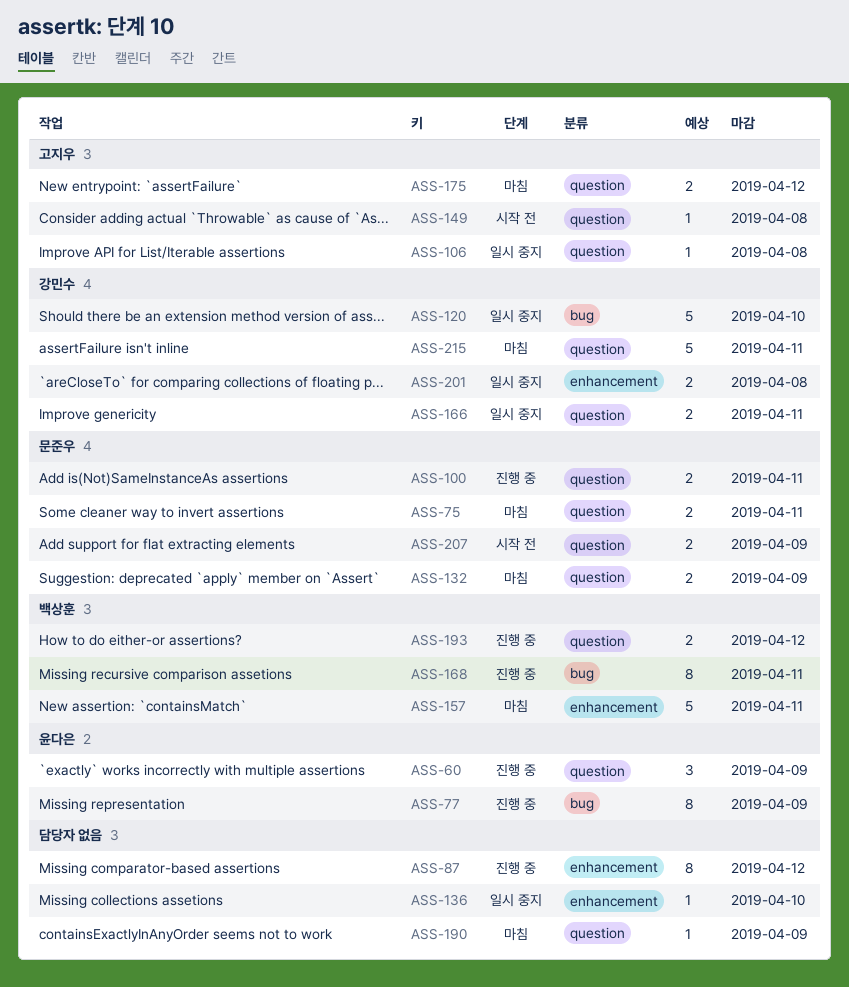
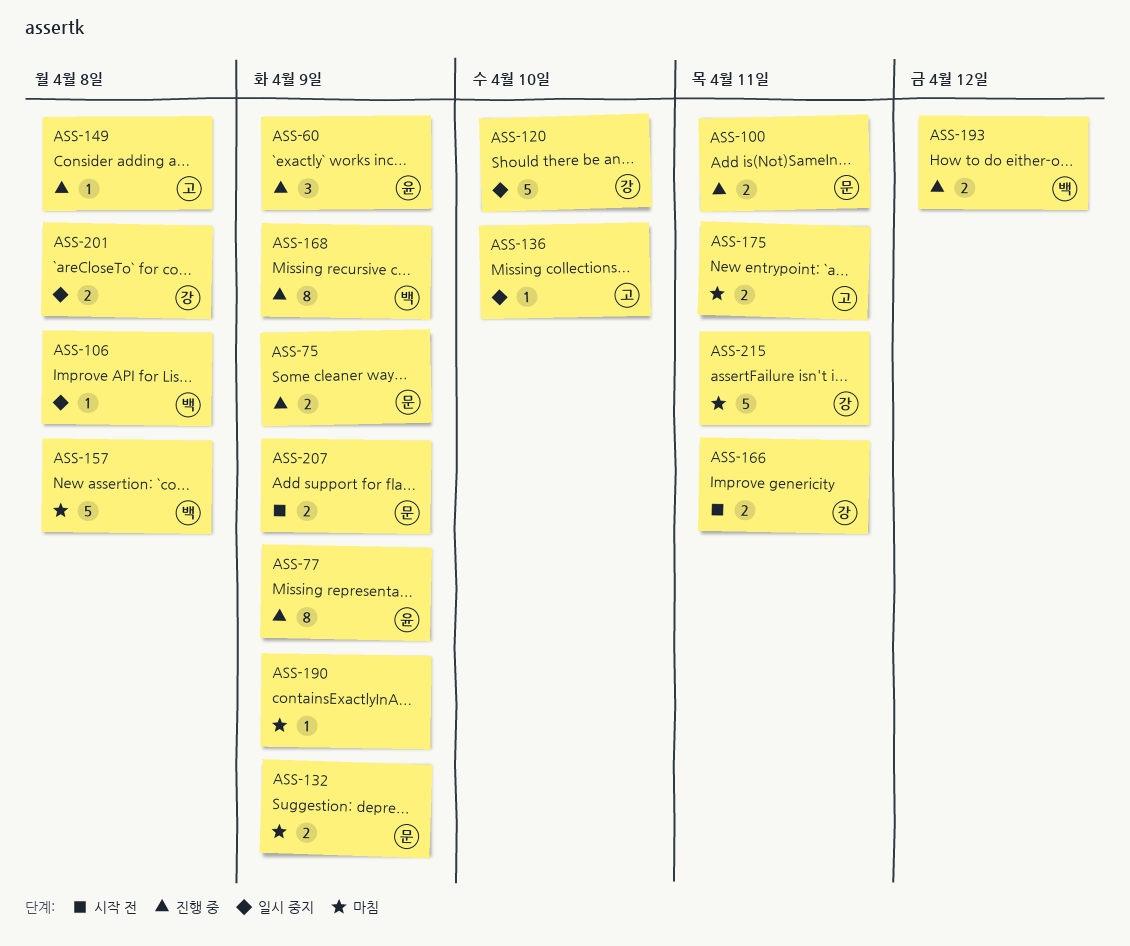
ASS-75, status: 마침 -> 진행 중
ASS-75, due: Apr 11 -> Apr 9
ASS-87: present -> none
ASS-106, owner: 고지우 -> 백상훈
ASS-136, owner: none -> 고지우
ASS-149, status: 시작 전 -> 진행 중
ASS-157, due: Apr 11 -> Apr 8
ASS-166, status: 일시 중지 -> 시작 전
ASS-168, due: Apr 11 -> Apr 9
ASS-175, due: Apr 12 -> Apr 11

